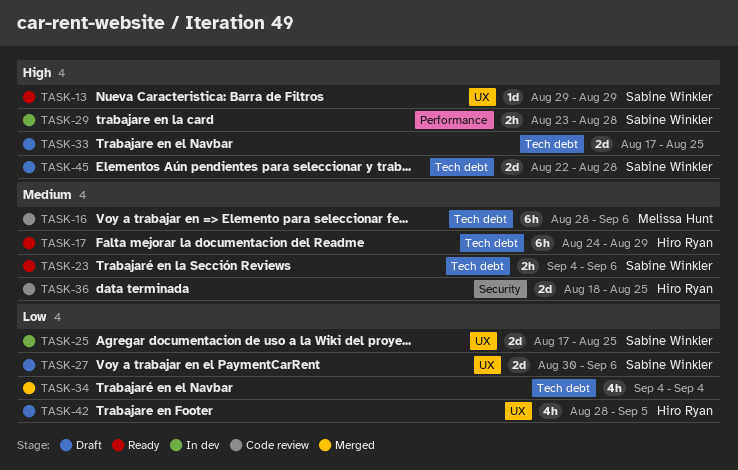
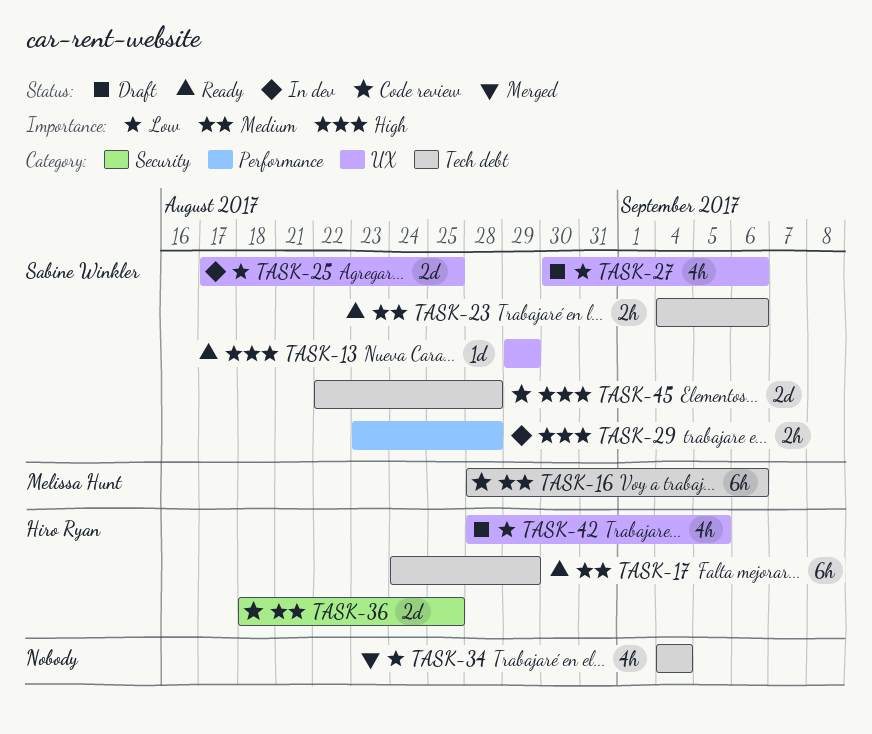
TASK-27, estimate: 2d -> 4h
TASK-33: present -> none
TASK-45, status: Draft -> Code review

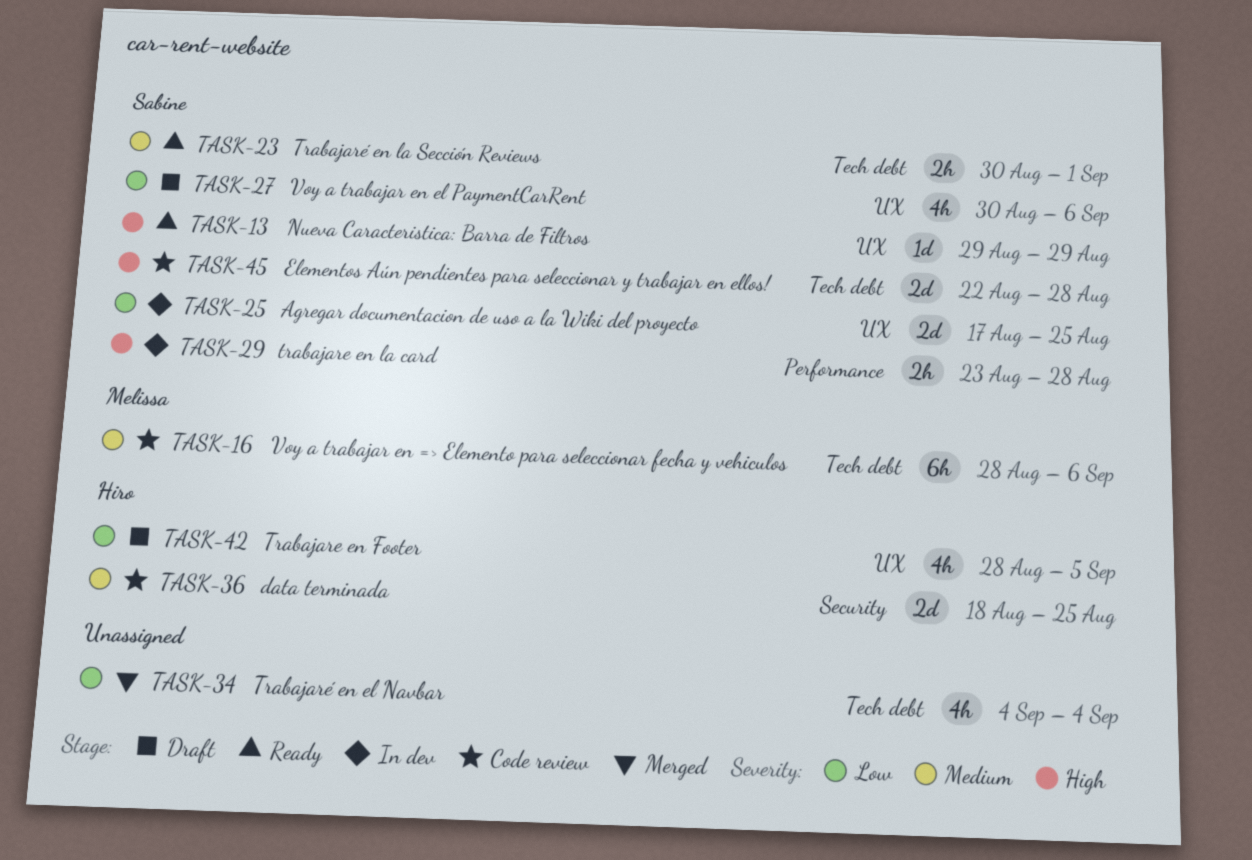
TASK-17: present -> none
TASK-23, start: Sep 4 -> Aug 30
TASK-23, due: Sep 6 -> Sep 1

